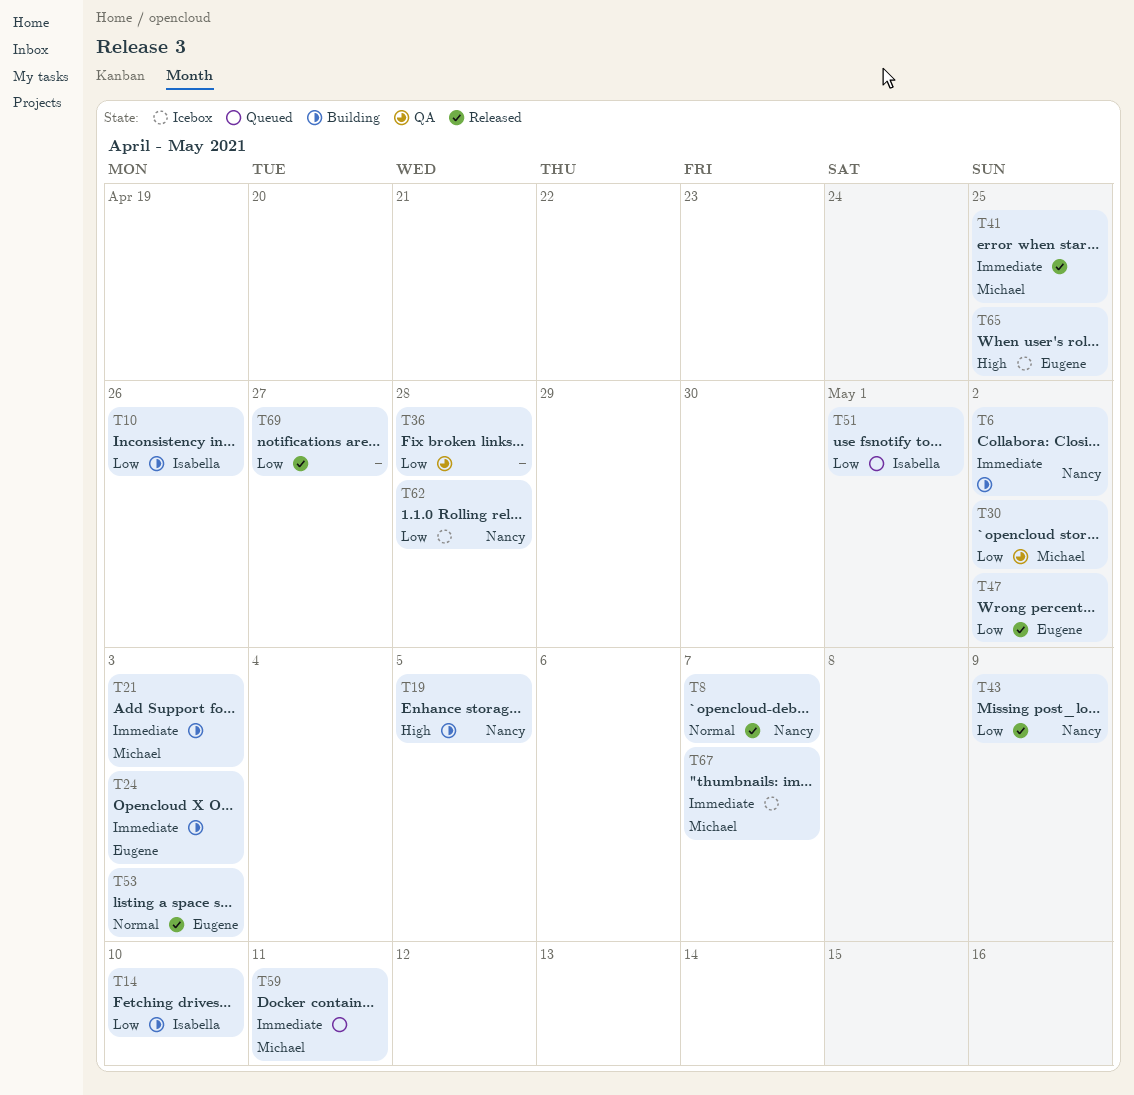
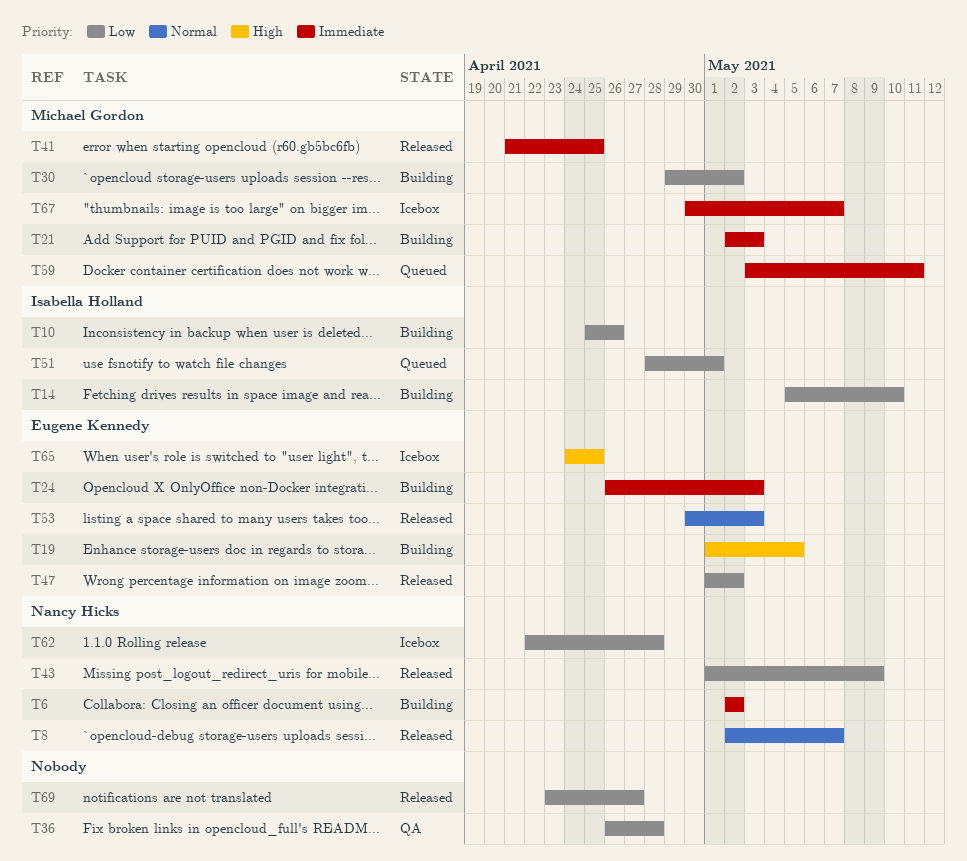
T19, owner: Nancy Hicks -> Eugene Kennedy
T30, status: QA -> Building

